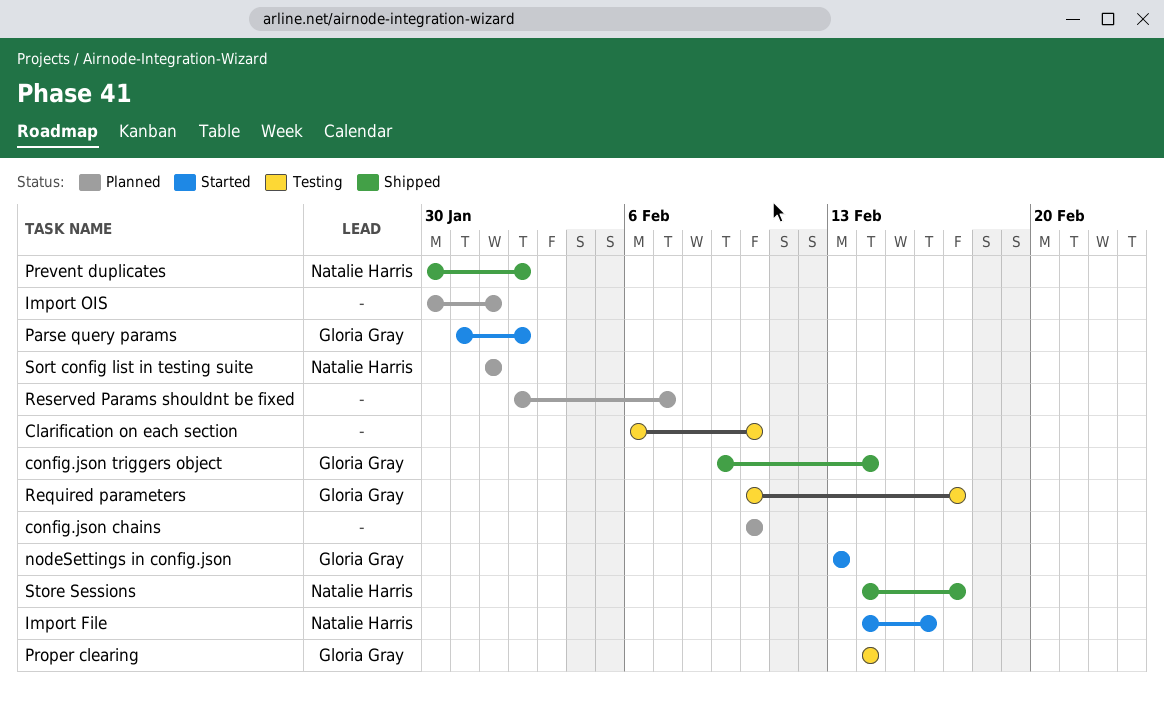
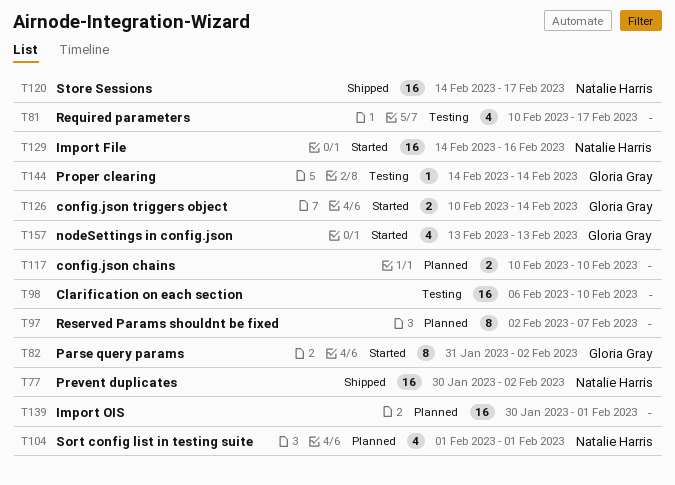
config.json triggers object, status: Shipped -> Started
config.json triggers object, start: Feb 9 -> Feb 10
Required parameters, owner: Gloria Gray -> none

